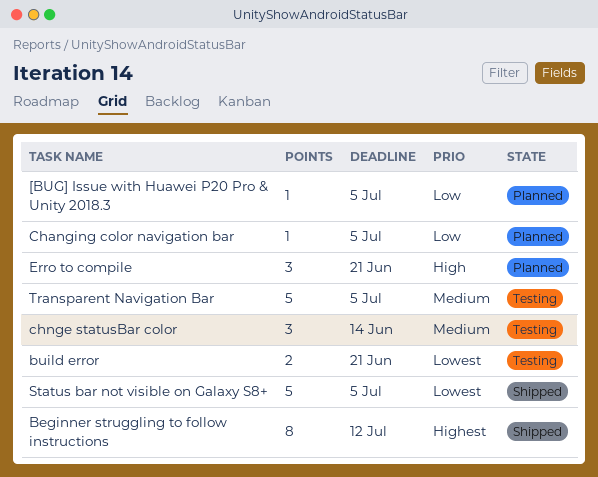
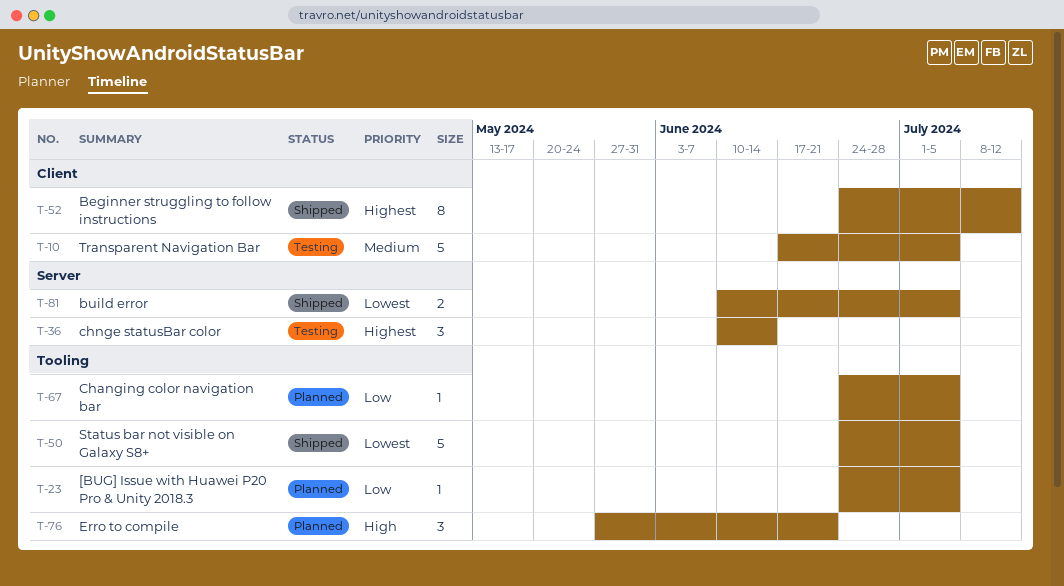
build error, status: Testing -> Shipped
build error, due: Jun 21 -> Jul 5
chnge statusBar color, priority: Medium -> Highest

